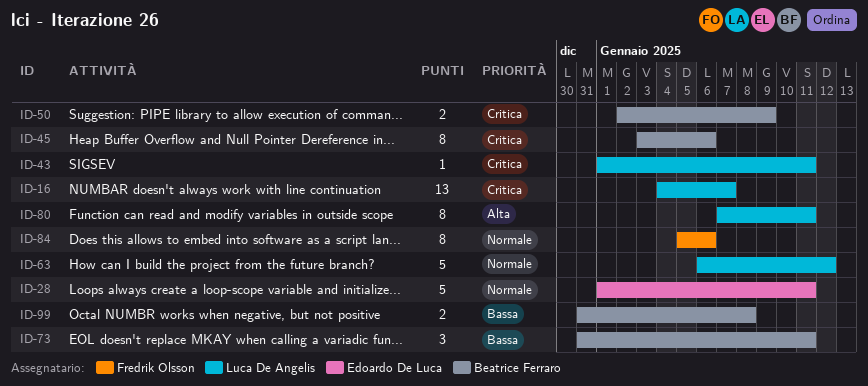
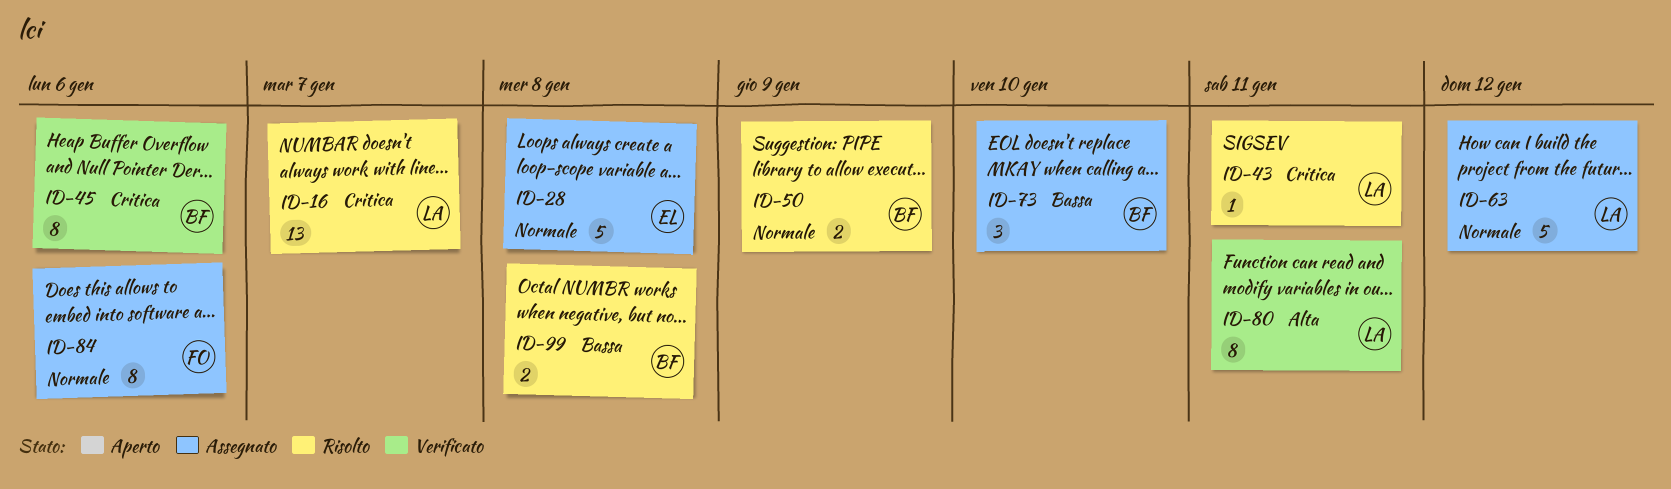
ID-28, due: Jan 11 -> Jan 8
ID-50, priority: Critica -> Normale
ID-73, due: Jan 11 -> Jan 10

